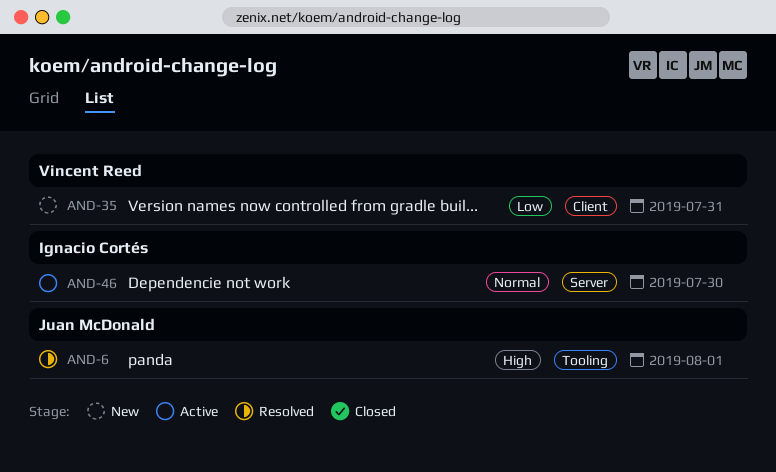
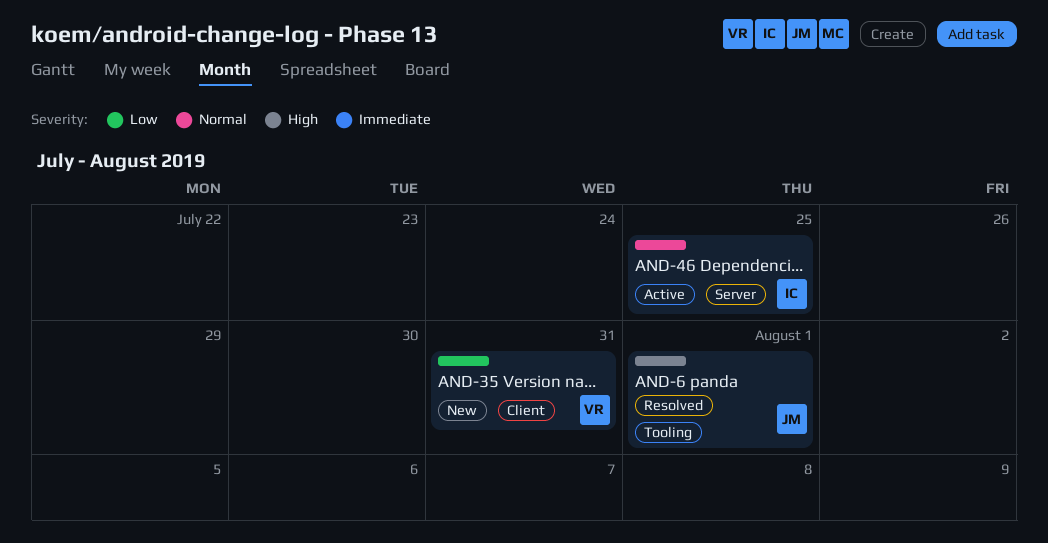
AND-46, due: Jul 30 -> Jul 25

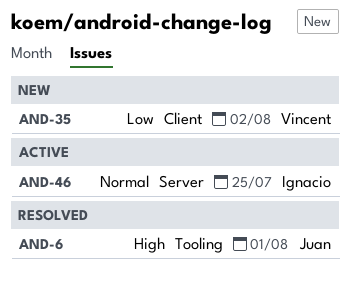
AND-35, due: Jul 31 -> Aug 2

